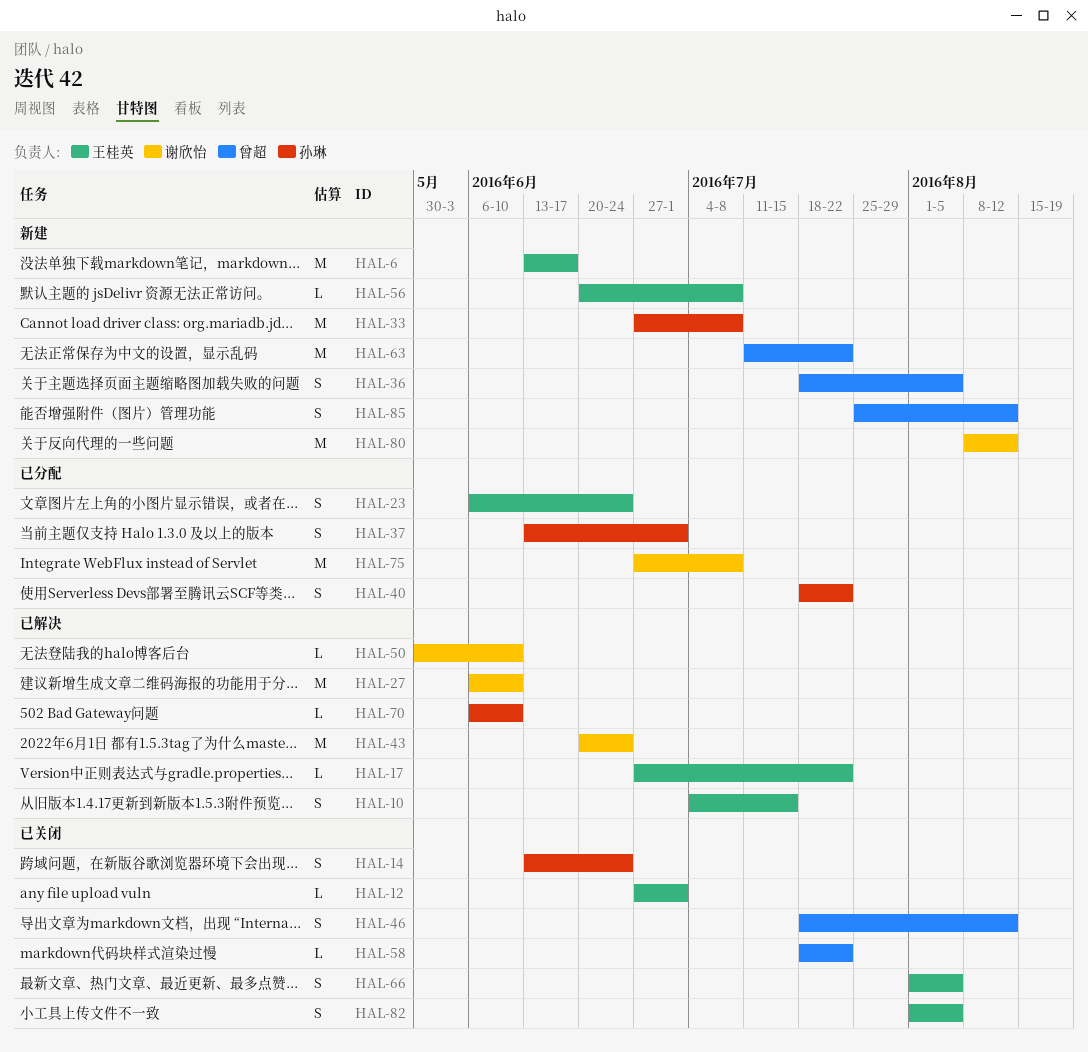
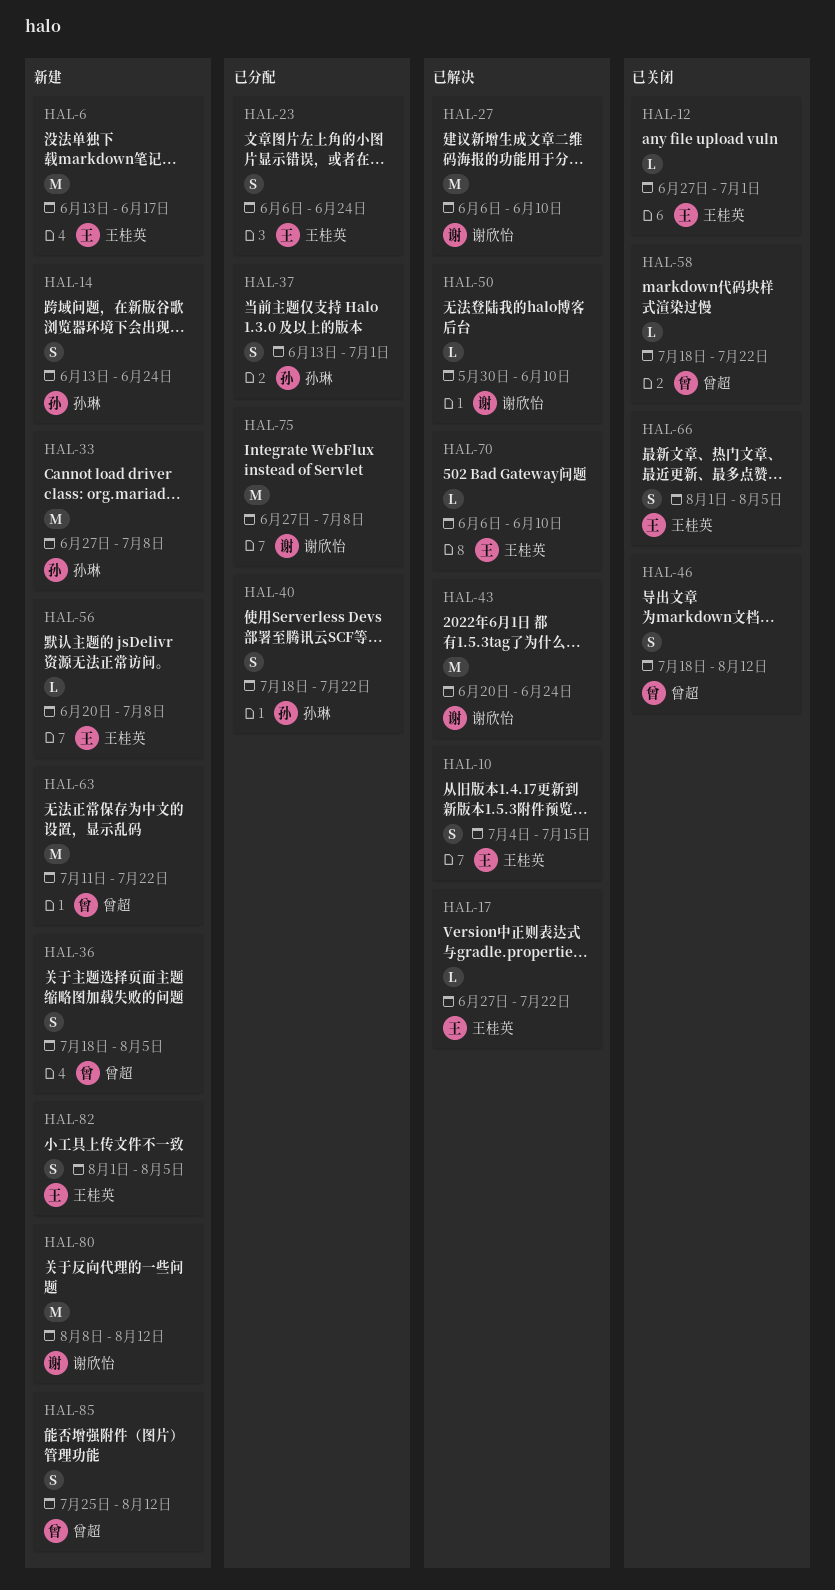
HAL-14, status: 已关闭 -> 新建
HAL-70, owner: 孙琳 -> 王桂英
HAL-82, status: 已关闭 -> 新建

